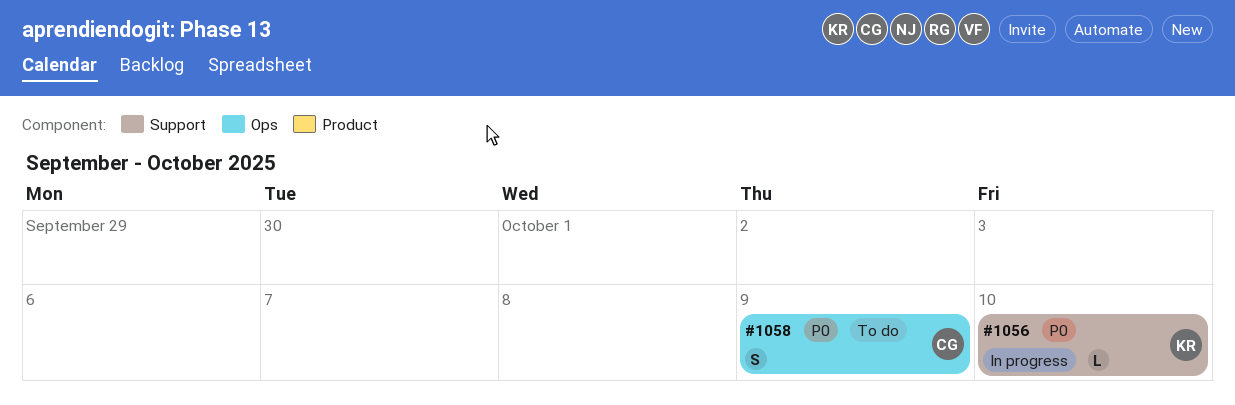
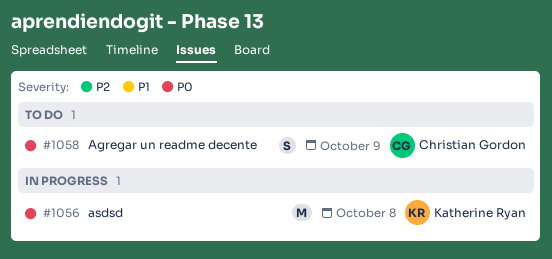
#1056, estimate: L -> M
#1056, due: Oct 10 -> Oct 8

